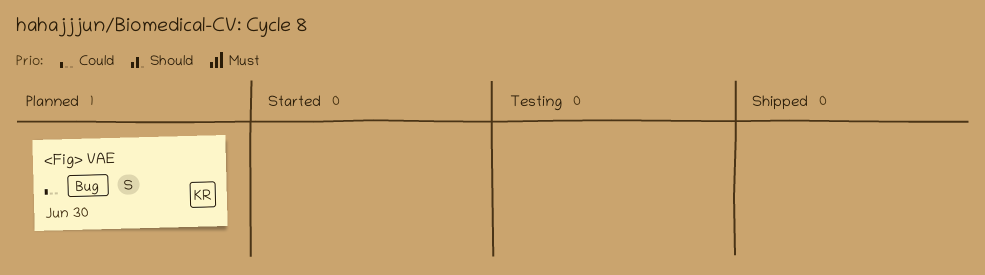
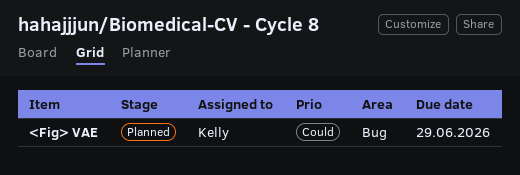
<Fig> VAE, due: Jun 30 -> Jun 29

